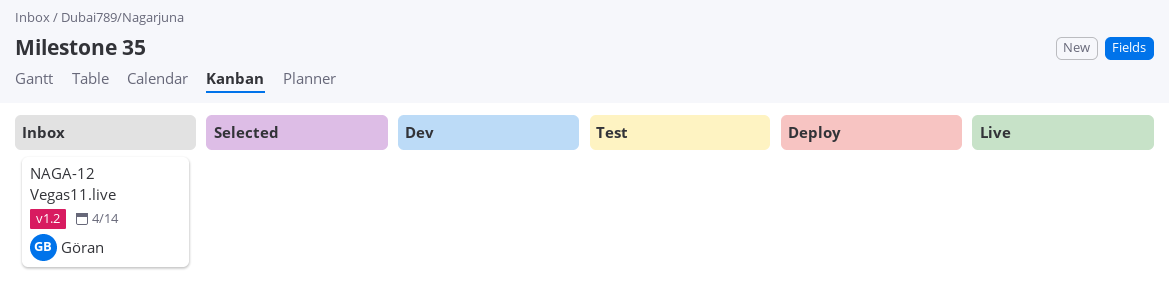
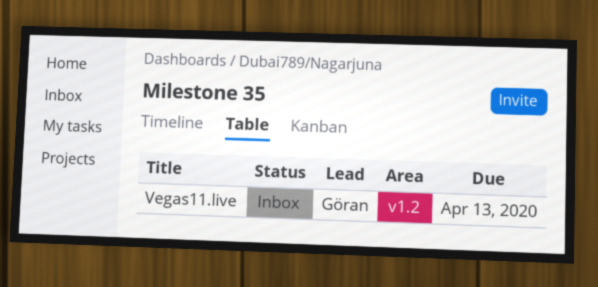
Vegas11.live, due: Apr 14 -> Apr 13

